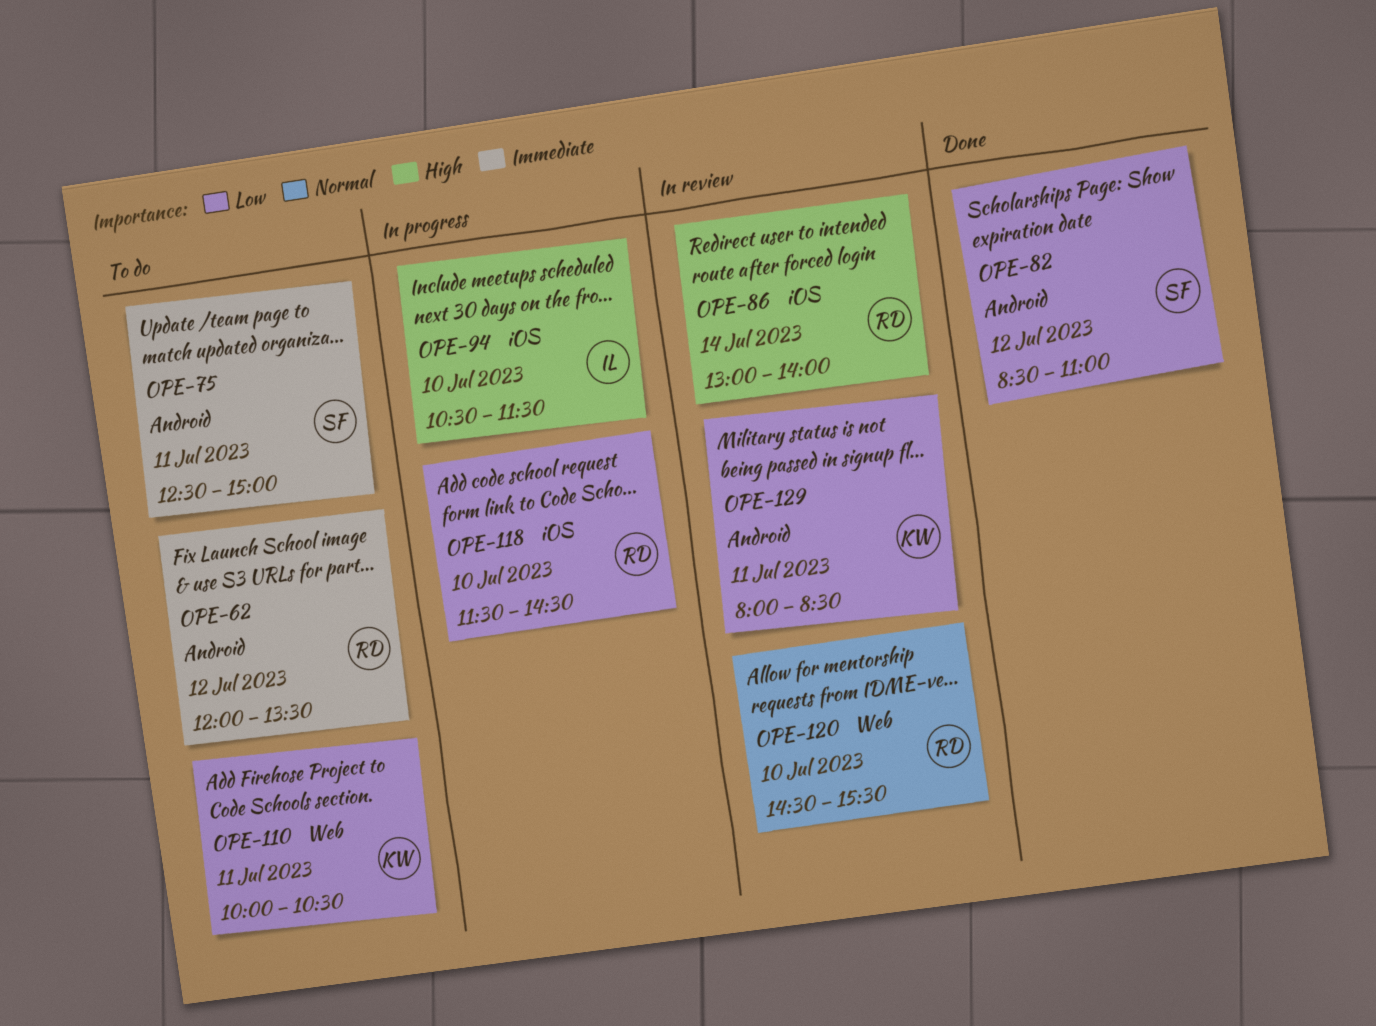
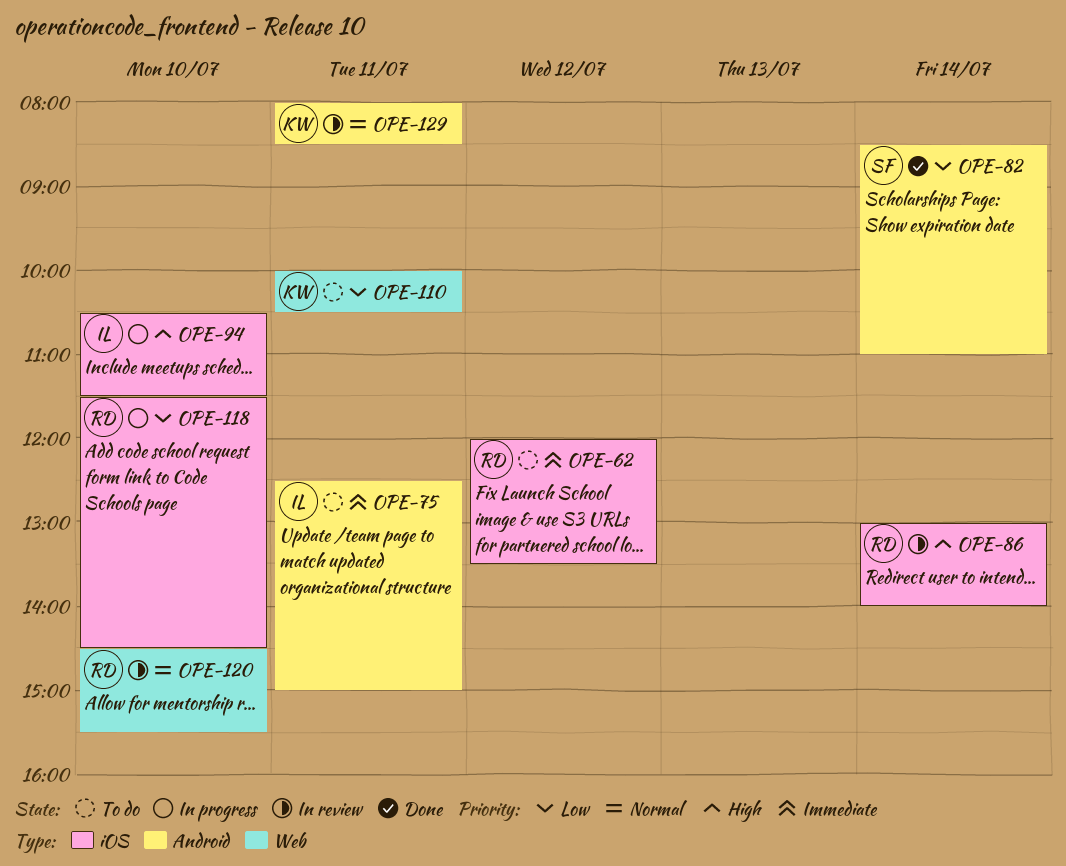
OPE-62, label: Android -> iOS
OPE-75, owner: SF -> IL
OPE-82, day: Jul 12 -> Jul 14
OPE-129, priority: Low -> Normal

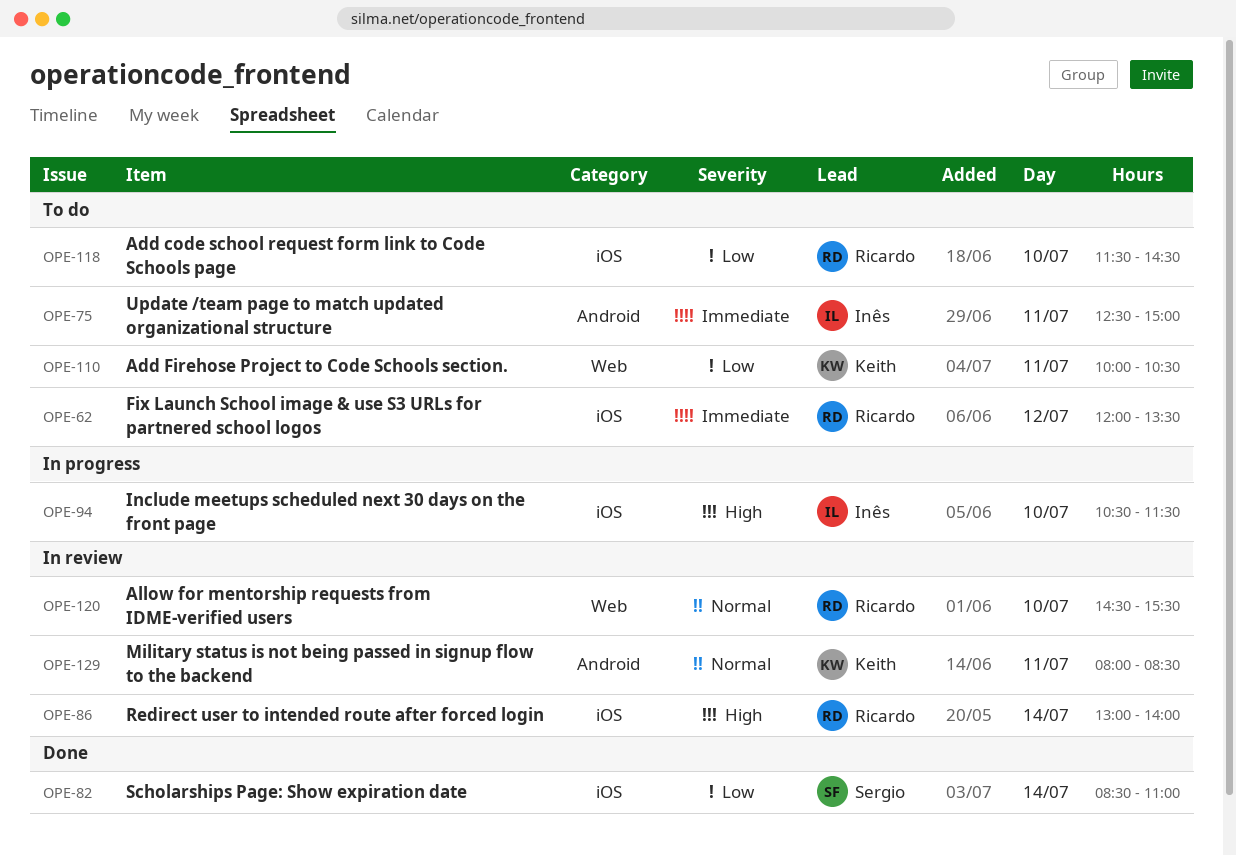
OPE-82, label: Android -> iOS
OPE-118, status: In progress -> To do

